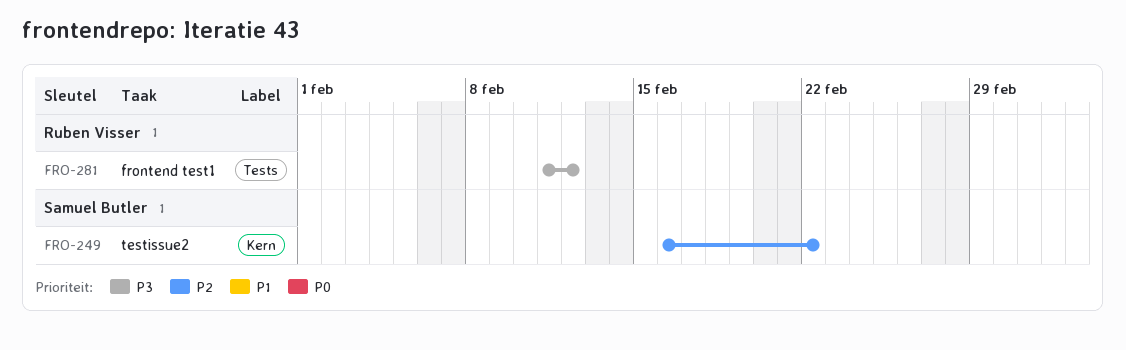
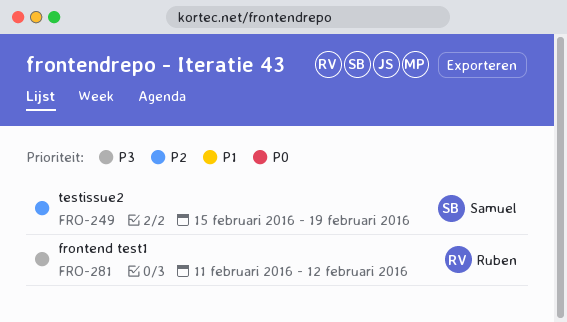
FRO-249, start: Feb 16 -> Feb 15
FRO-249, due: Feb 22 -> Feb 19

